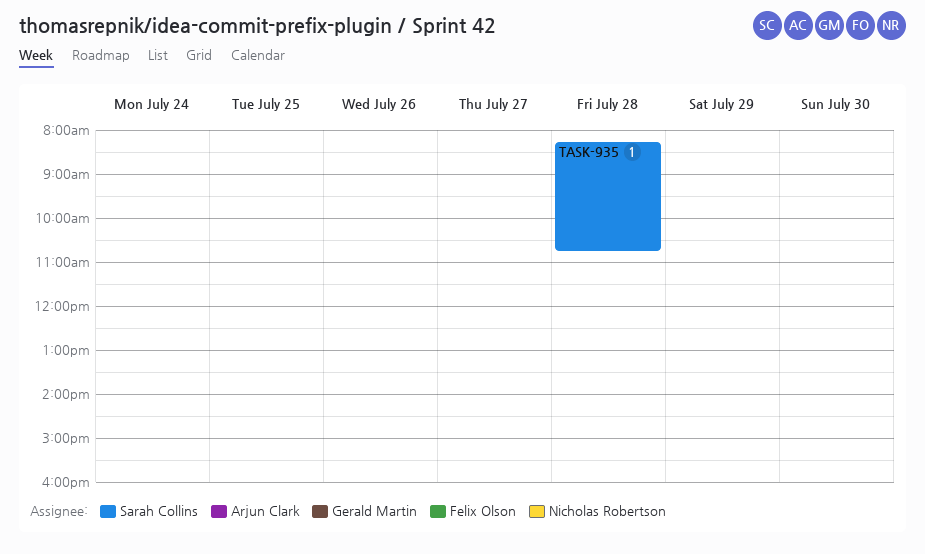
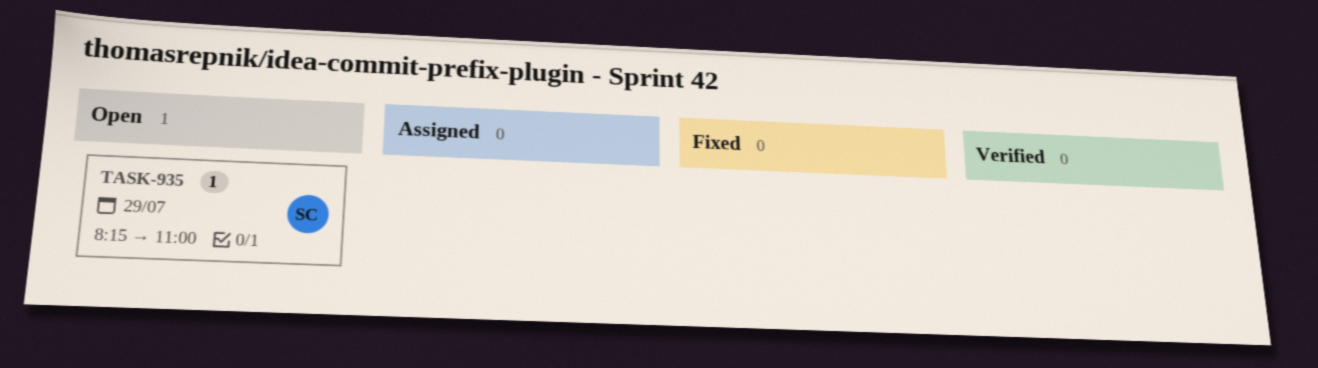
TASK-935, day: Jul 28 -> Jul 29
TASK-935, ends: 10:45 -> 11:00

